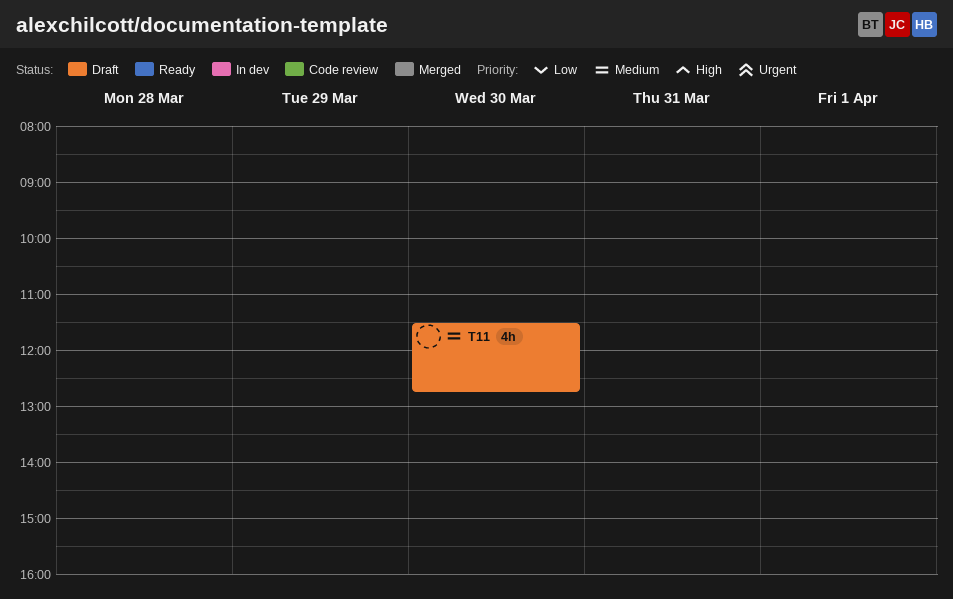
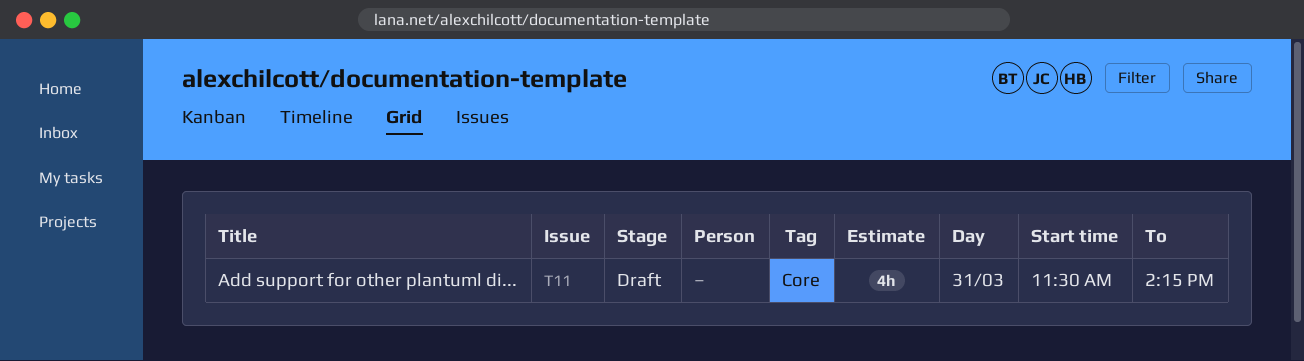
T11, day: Mar 30 -> Mar 31
T11, ends: 12:45 -> 14:15

